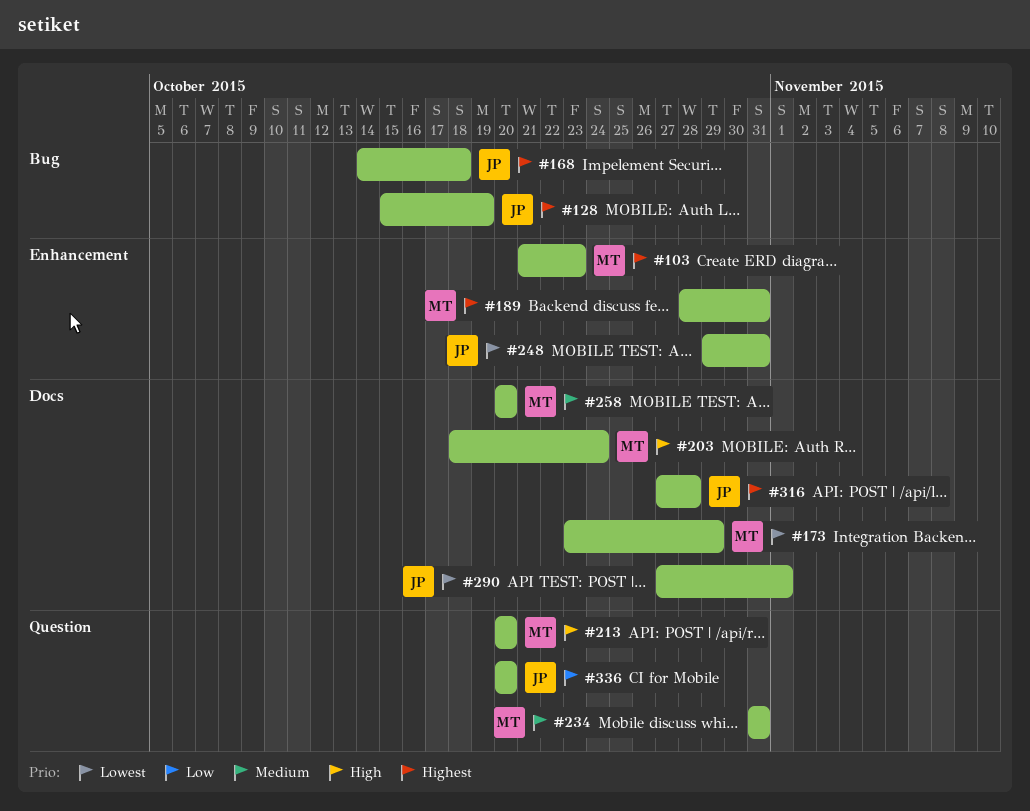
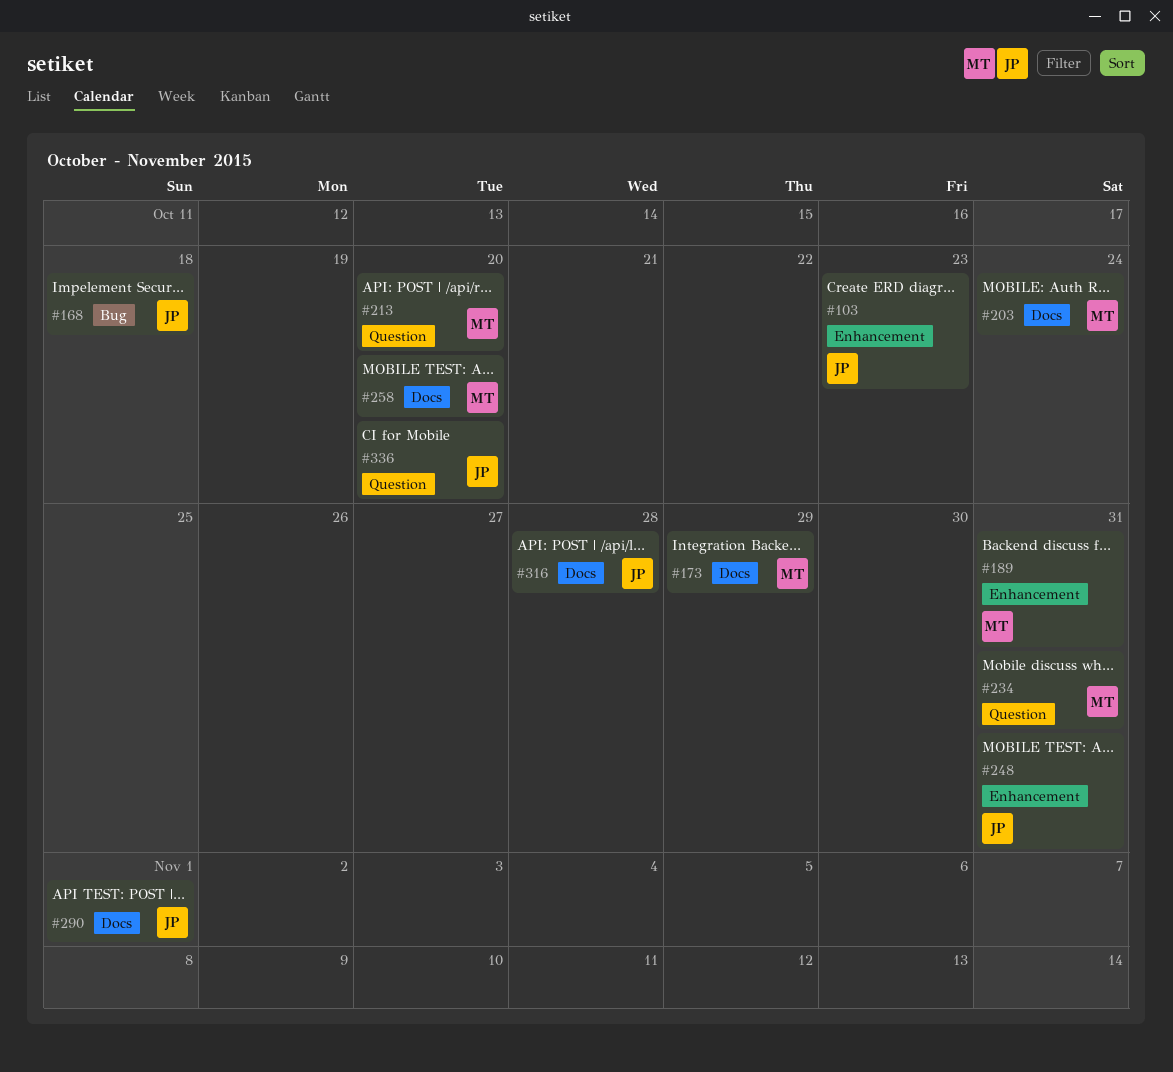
#103, owner: MT -> JP
#128: present -> none

